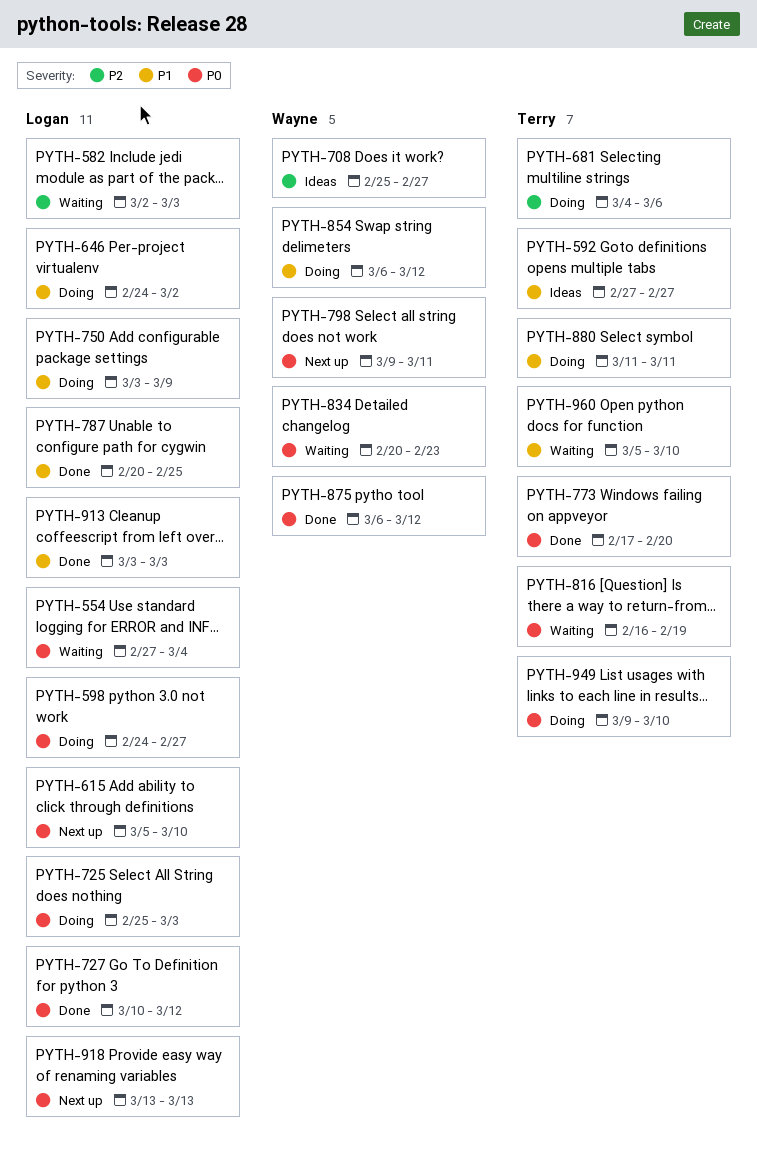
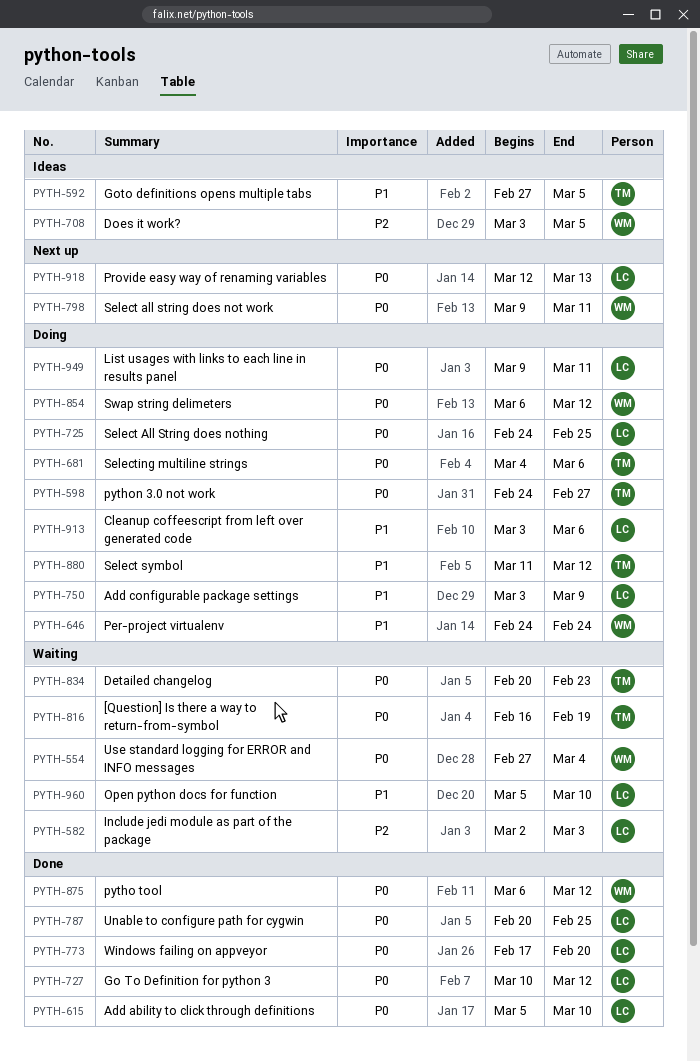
PYTH-554, owner: Logan -> Wayne
PYTH-592, due: Feb 27 -> Mar 5
PYTH-598, owner: Logan -> Terry
PYTH-615, status: Next up -> Done
PYTH-646, owner: Logan -> Wayne
PYTH-646, due: Mar 2 -> Feb 24
PYTH-681, priority: P2 -> P0
PYTH-708, start: Feb 25 -> Mar 3
PYTH-708, due: Feb 27 -> Mar 5
PYTH-725, start: Feb 25 -> Feb 24
PYTH-725, due: Mar 3 -> Feb 25
PYTH-773, owner: Terry -> Logan
PYTH-787, priority: P1 -> P0
PYTH-834, owner: Wayne -> Terry
PYTH-854, priority: P1 -> P0
PYTH-880, due: Mar 11 -> Mar 12
PYTH-913, status: Done -> Doing
PYTH-913, due: Mar 3 -> Mar 6
PYTH-918, start: Mar 13 -> Mar 12
PYTH-949, owner: Terry -> Logan
PYTH-949, due: Mar 10 -> Mar 11
PYTH-960, owner: Terry -> Logan

